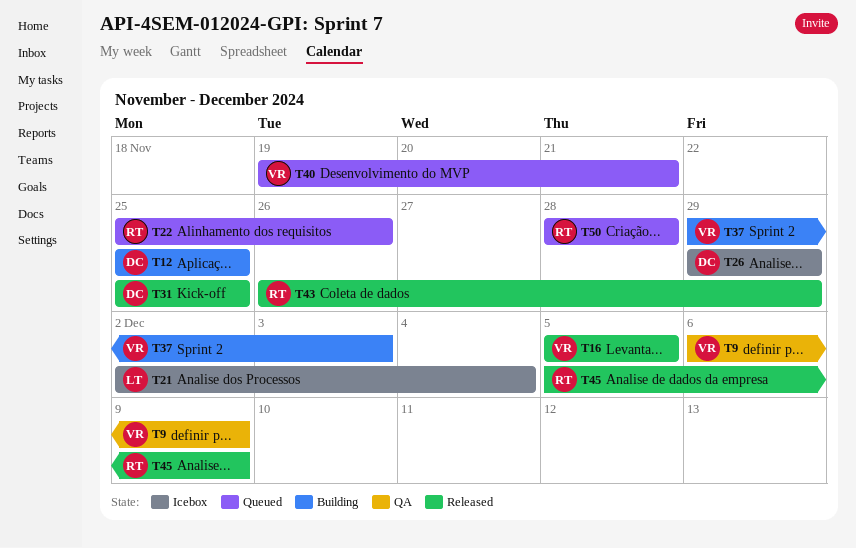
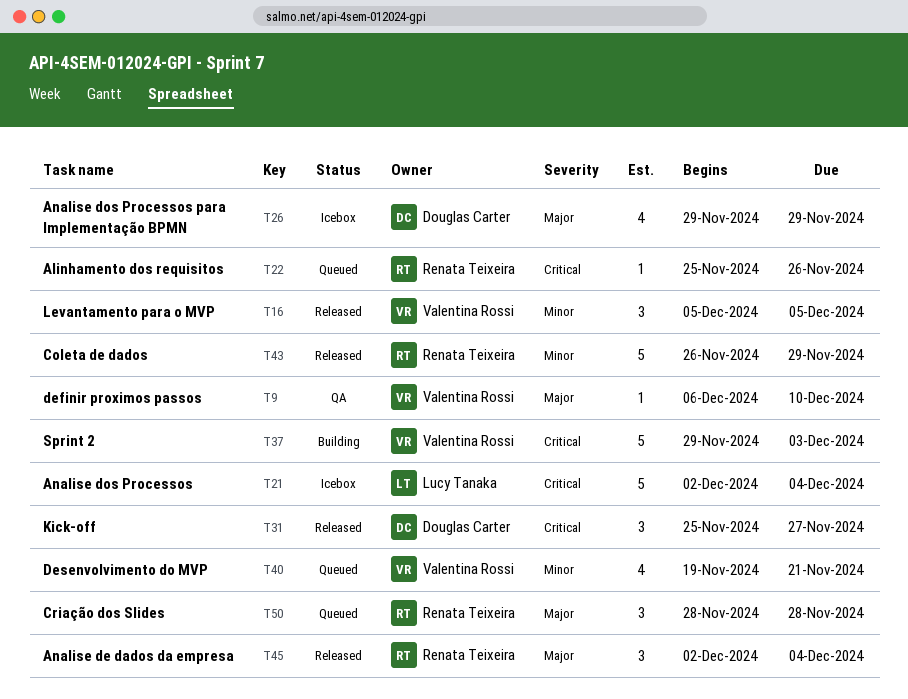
T9, due: Dec 9 -> Dec 10
T12: present -> none
T31, due: Nov 25 -> Nov 27
T45, start: Dec 5 -> Dec 2
T45, due: Dec 9 -> Dec 4

